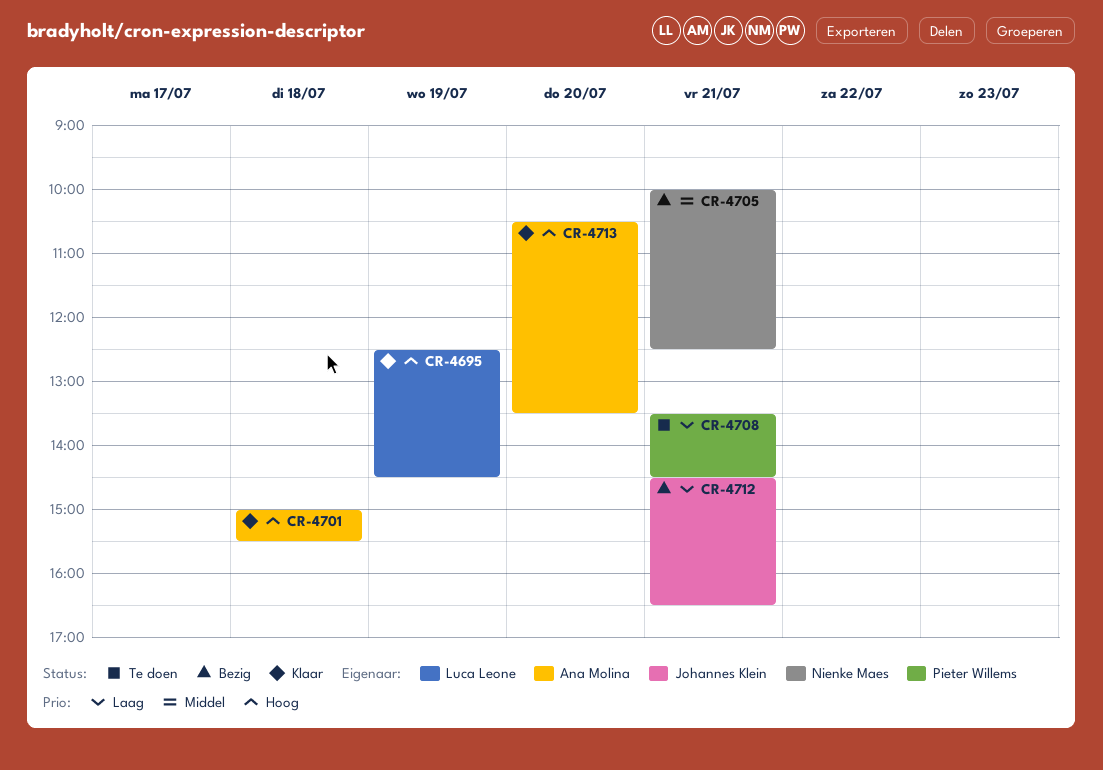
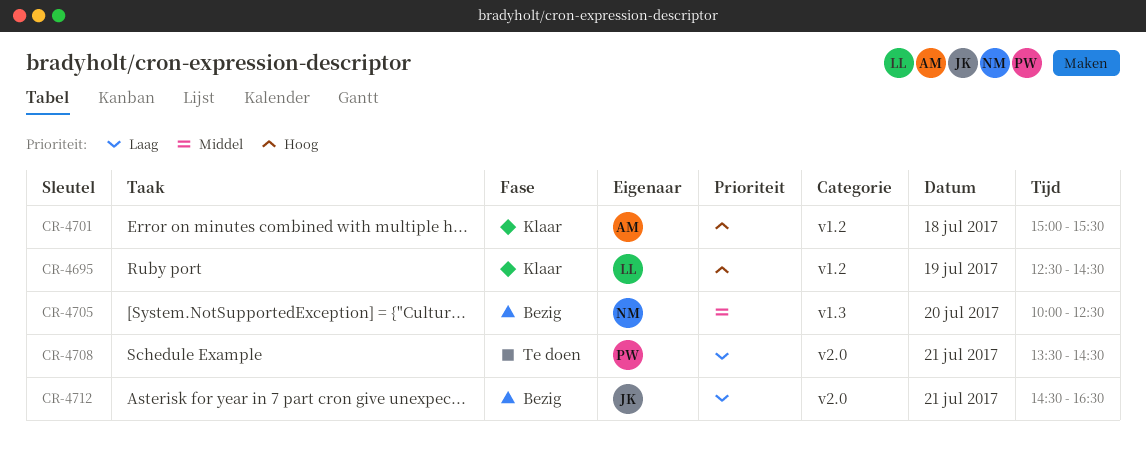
CR-4705, day: Jul 21 -> Jul 20
CR-4713: present -> none

